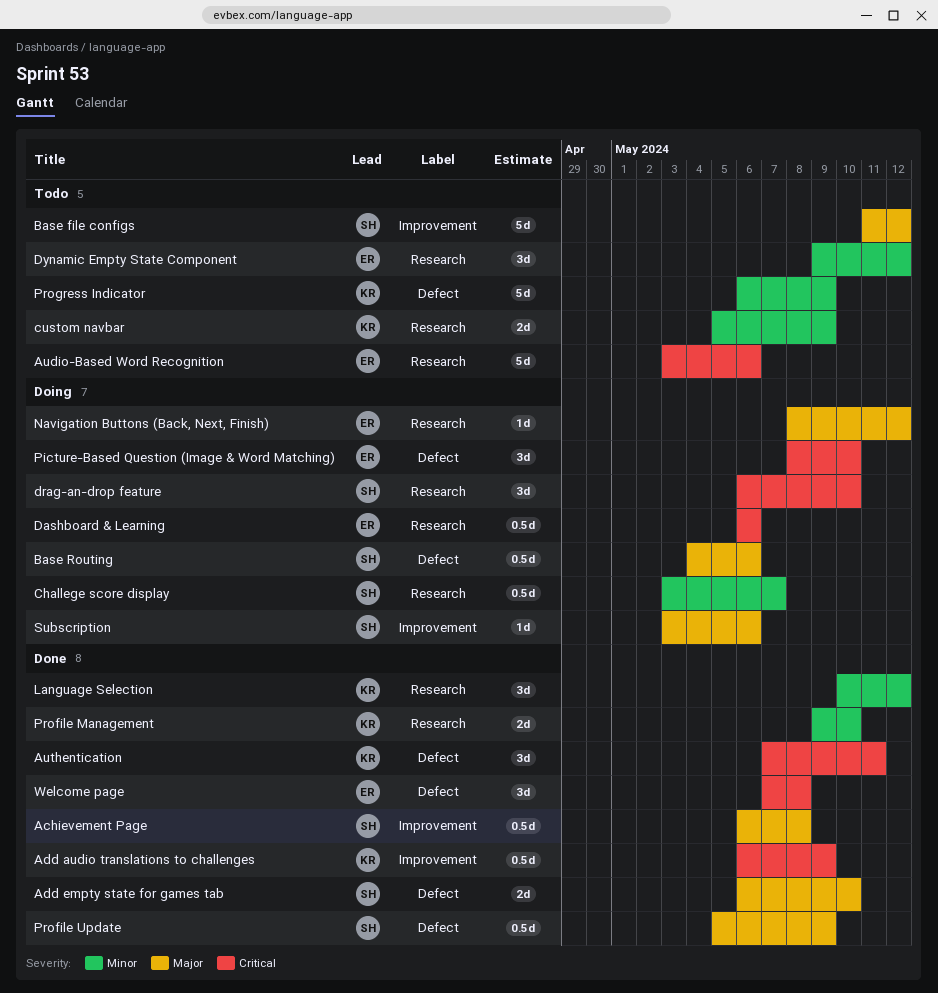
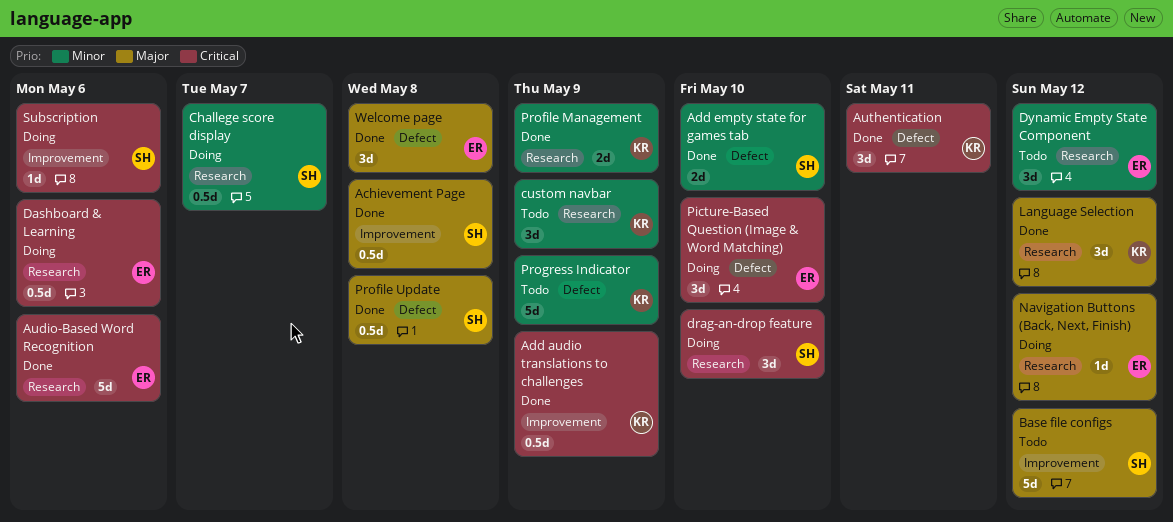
Add empty state for games tab, priority: Major -> Minor
Audio-Based Word Recognition, status: Todo -> Done
Base Routing: present -> none
custom navbar, estimate: 2d -> 3d
Language Selection, priority: Minor -> Major
Profile Management, due: May 10 -> May 9
Profile Update, due: May 9 -> May 8
Subscription, priority: Major -> Critical
Welcome page, priority: Critical -> Major

